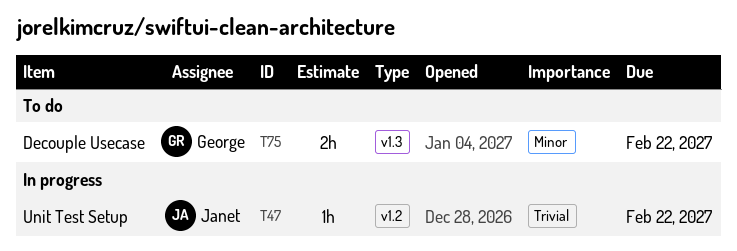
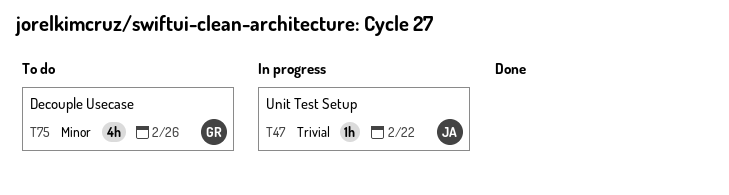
T75, estimate: 2h -> 4h
T75, due: Feb 22 -> Feb 26

